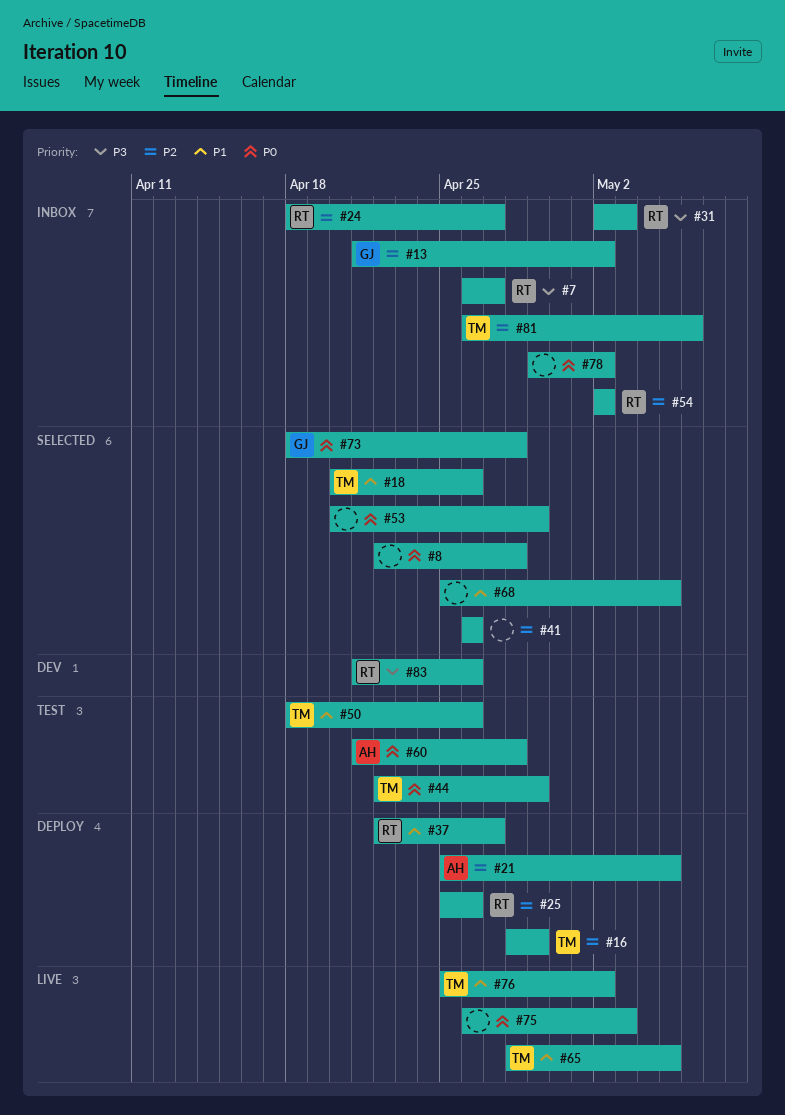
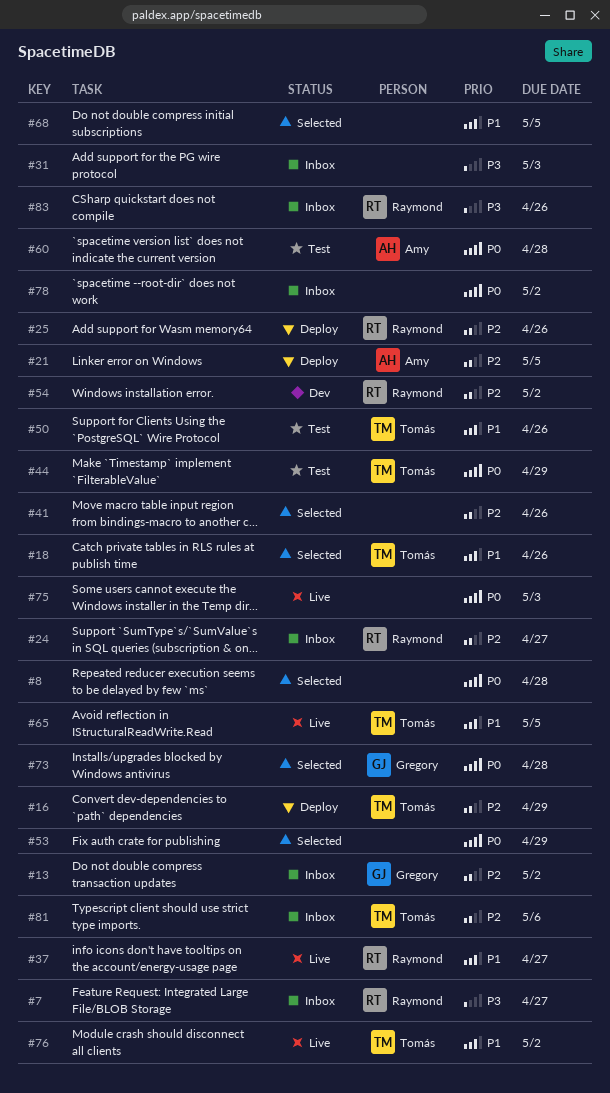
#31, owner: Raymond -> none
#37, status: Deploy -> Live
#54, status: Inbox -> Dev
#83, status: Dev -> Inbox

